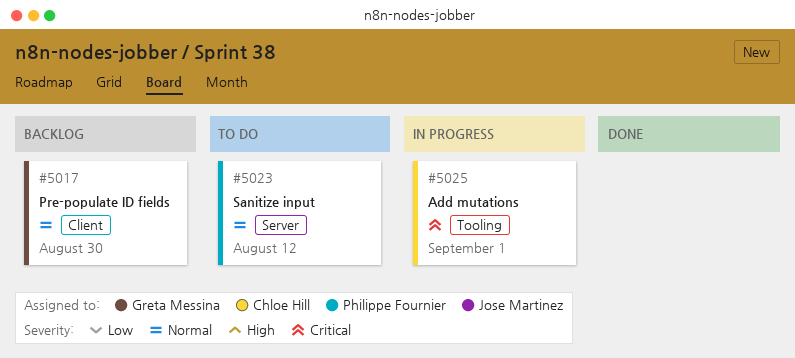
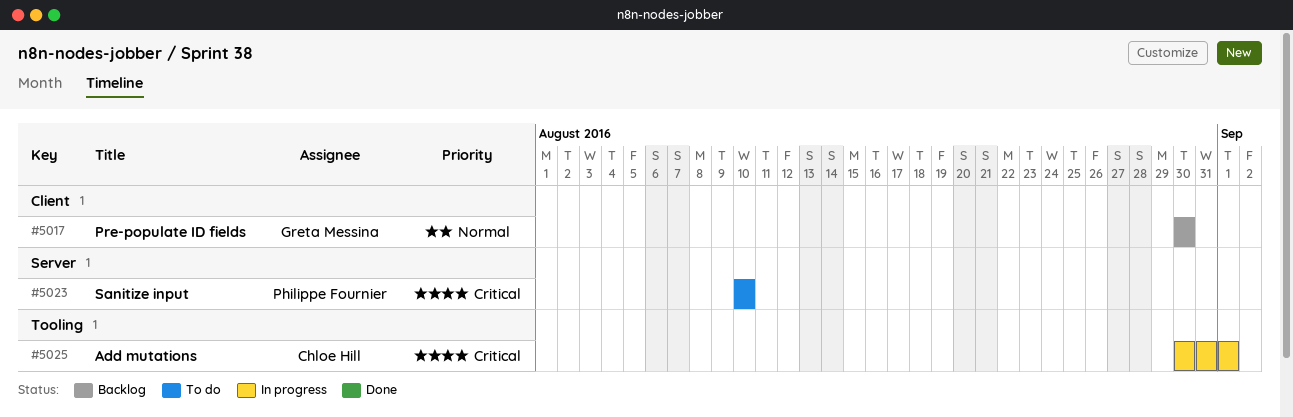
#5023, priority: Normal -> Critical
#5023, due: Aug 12 -> Aug 10

